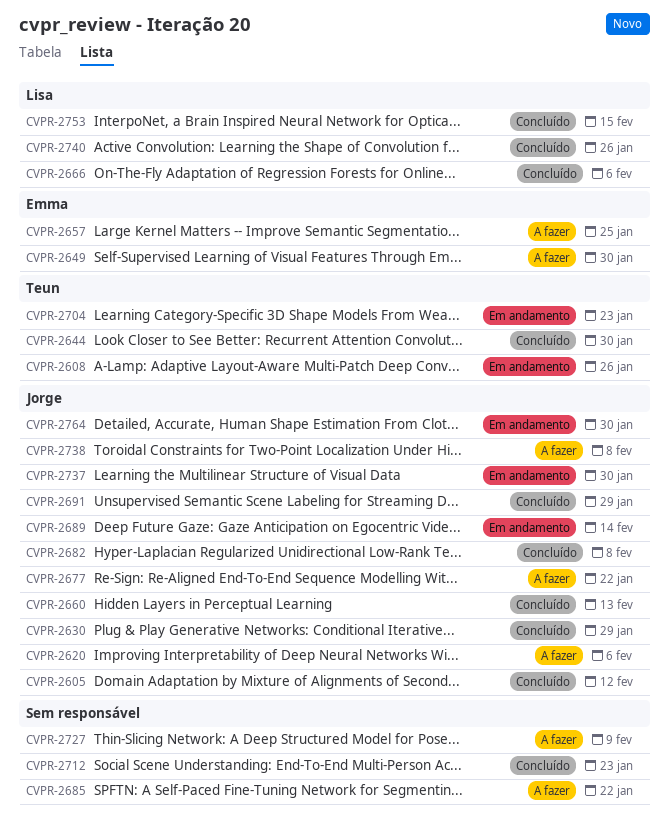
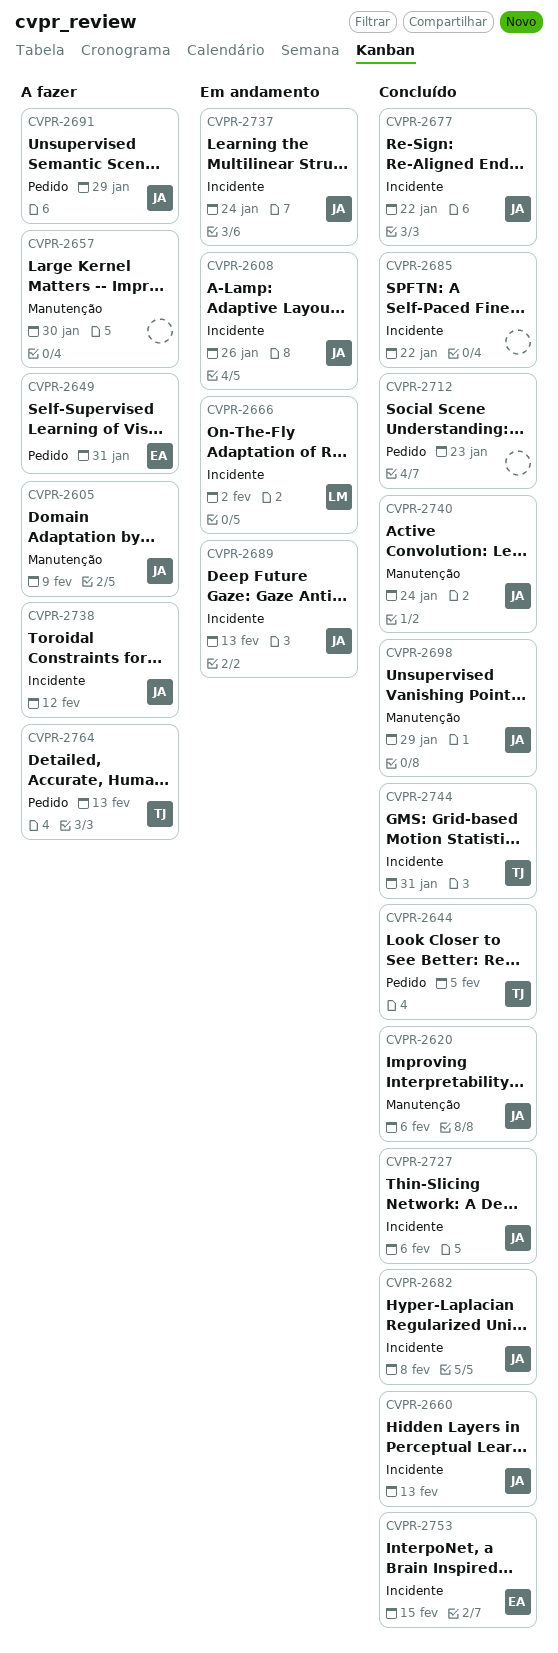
CVPR-2605, status: Concluído -> A fazer
CVPR-2605, due: Feb 12 -> Feb 9
CVPR-2608, owner: Teun -> Jorge
CVPR-2620, status: A fazer -> Concluído
CVPR-2630: present -> none
CVPR-2644, due: Jan 30 -> Feb 5
CVPR-2649, due: Jan 30 -> Jan 31
CVPR-2657, owner: Emma -> none
CVPR-2657, due: Jan 25 -> Jan 30
CVPR-2666, status: Concluído -> Em andamento
CVPR-2666, due: Feb 6 -> Feb 2
CVPR-2677, status: A fazer -> Concluído
CVPR-2685, status: A fazer -> Concluído
CVPR-2689, due: Feb 14 -> Feb 13
CVPR-2691, status: Concluído -> A fazer
CVPR-2698: none -> present
CVPR-2704: present -> none
CVPR-2727, status: A fazer -> Concluído
CVPR-2727, owner: none -> Jorge
CVPR-2727, due: Feb 9 -> Feb 6
CVPR-2737, due: Jan 30 -> Jan 24
CVPR-2738, due: Feb 8 -> Feb 12
CVPR-2740, owner: Lisa -> Jorge
CVPR-2740, due: Jan 26 -> Jan 24
CVPR-2744: none -> present
CVPR-2753, owner: Lisa -> Emma
CVPR-2764, status: Em andamento -> A fazer
CVPR-2764, owner: Jorge -> Teun
CVPR-2764, due: Jan 30 -> Feb 13

